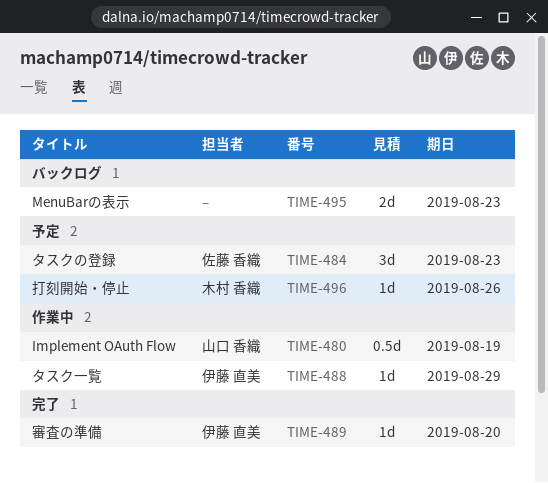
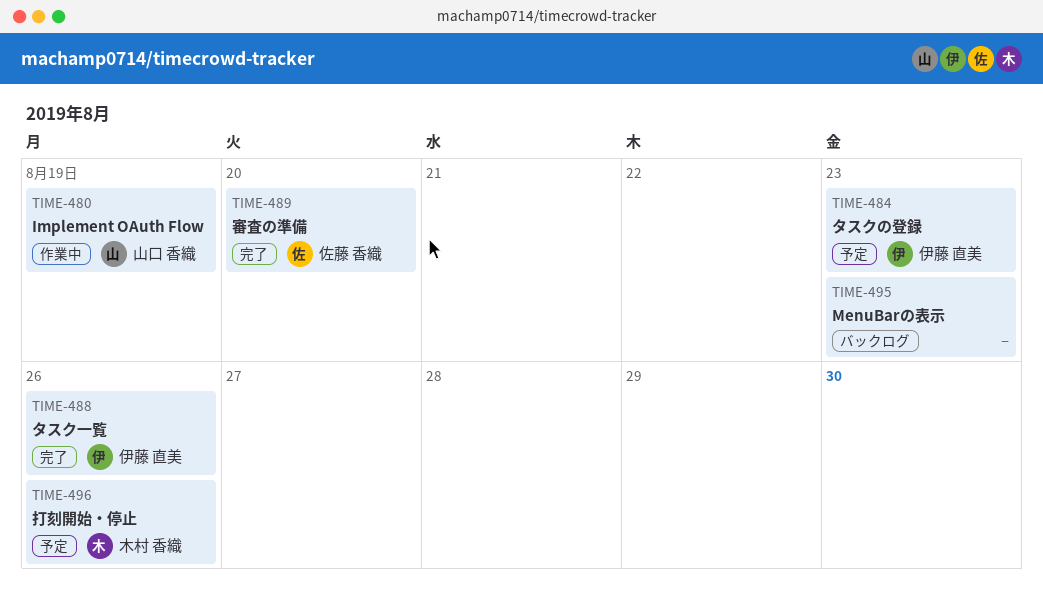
TIME-484, owner: 佐藤 香織 -> 伊藤 直美
TIME-488, status: 作業中 -> 完了
TIME-488, due: Aug 29 -> Aug 26
TIME-489, owner: 伊藤 直美 -> 佐藤 香織

